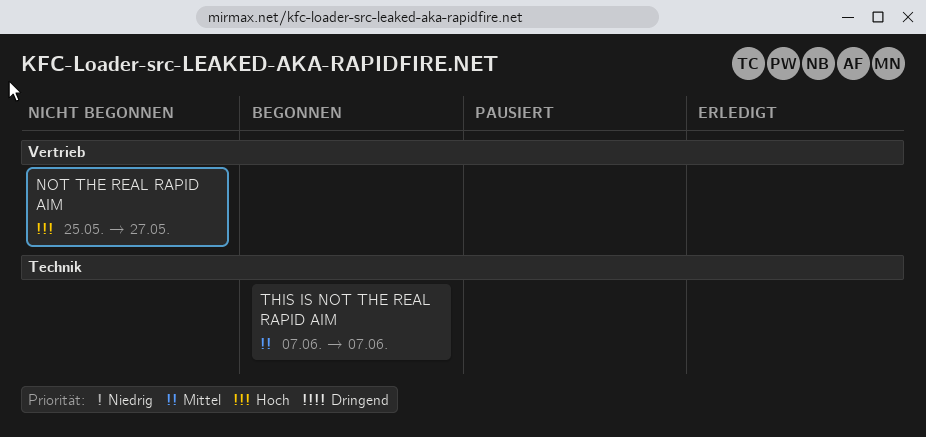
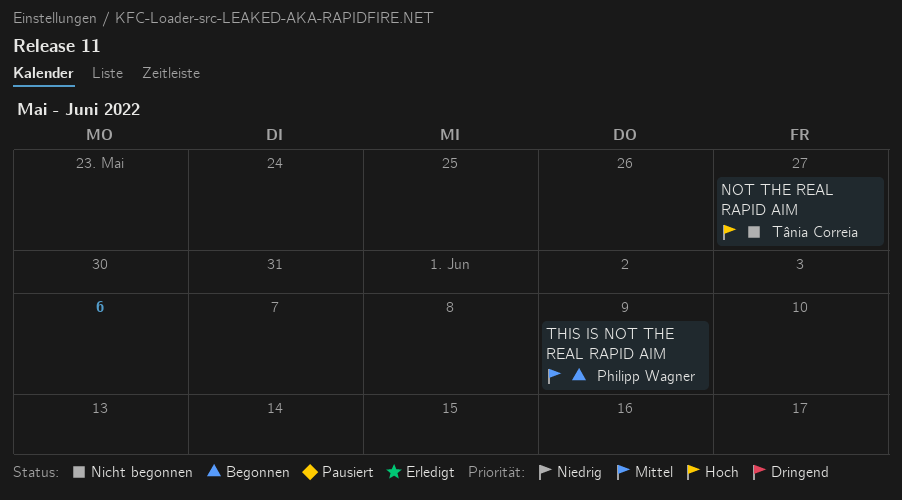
THIS IS NOT THE REAL RAPID AIM, due: Jun 7 -> Jun 9

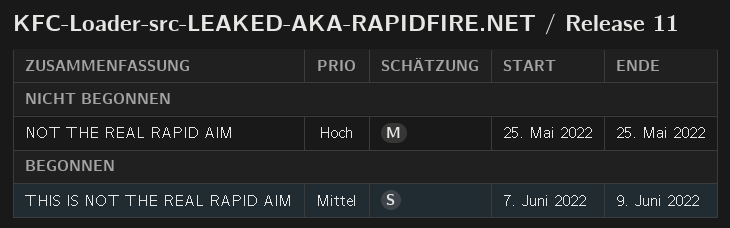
NOT THE REAL RAPID AIM, due: May 27 -> May 25

